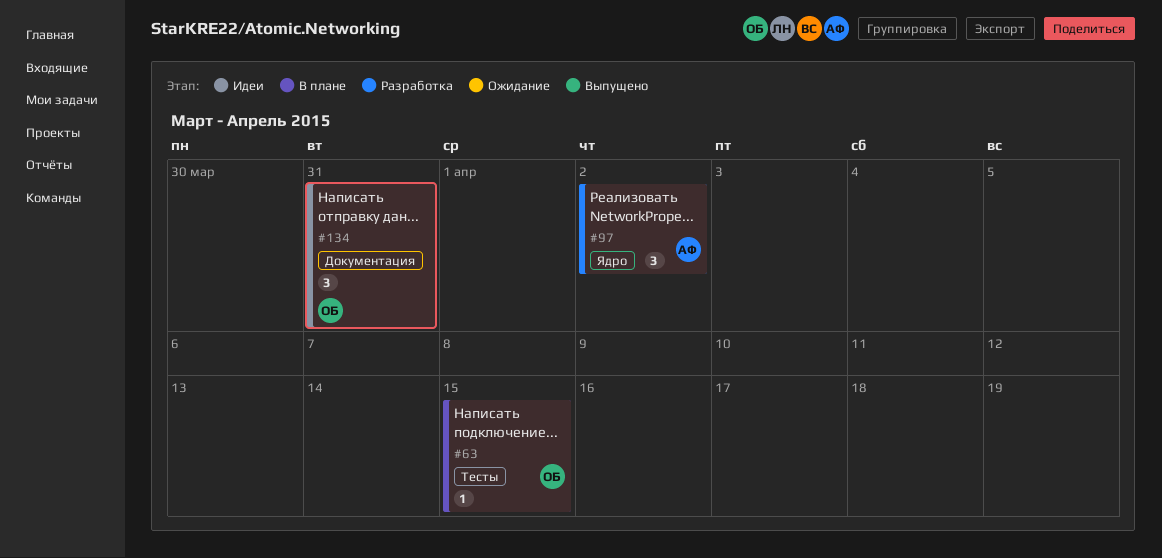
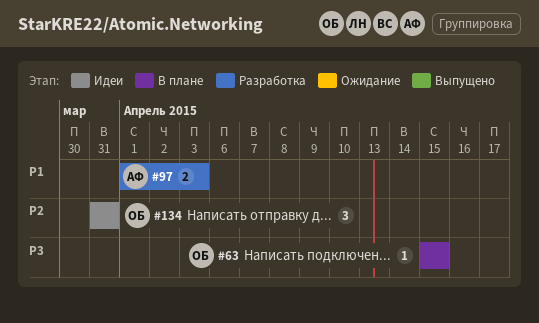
#97, estimate: 3 -> 2
#97, due: Apr 2 -> Apr 3

